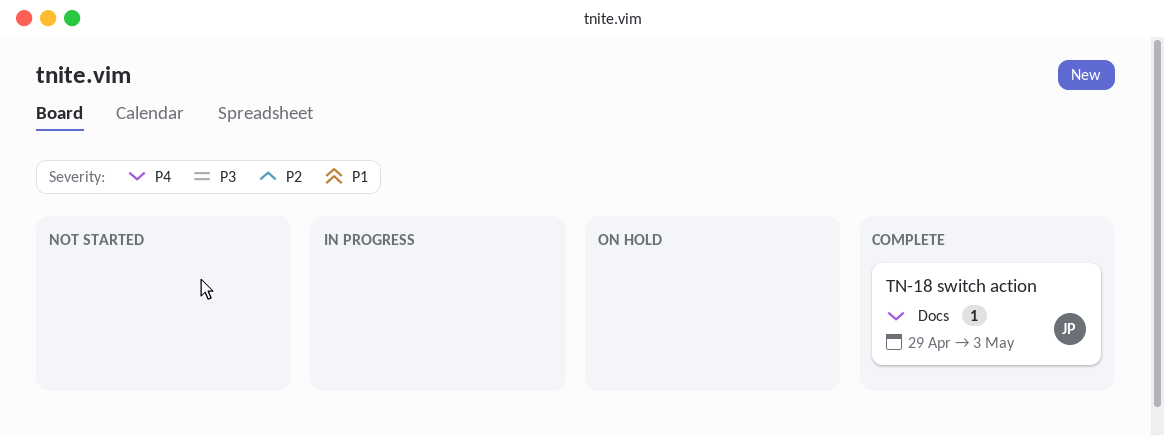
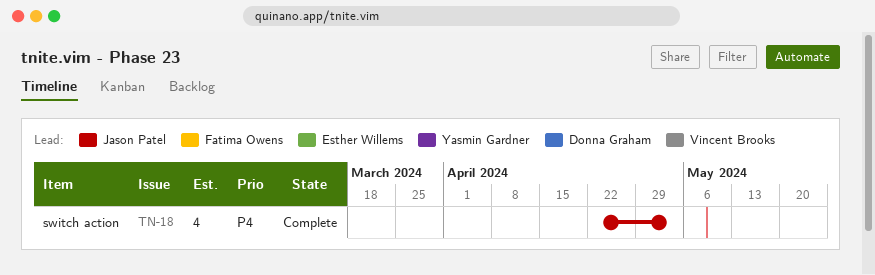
TN-18, estimate: 1 -> 4
TN-18, start: Apr 29 -> Apr 22

